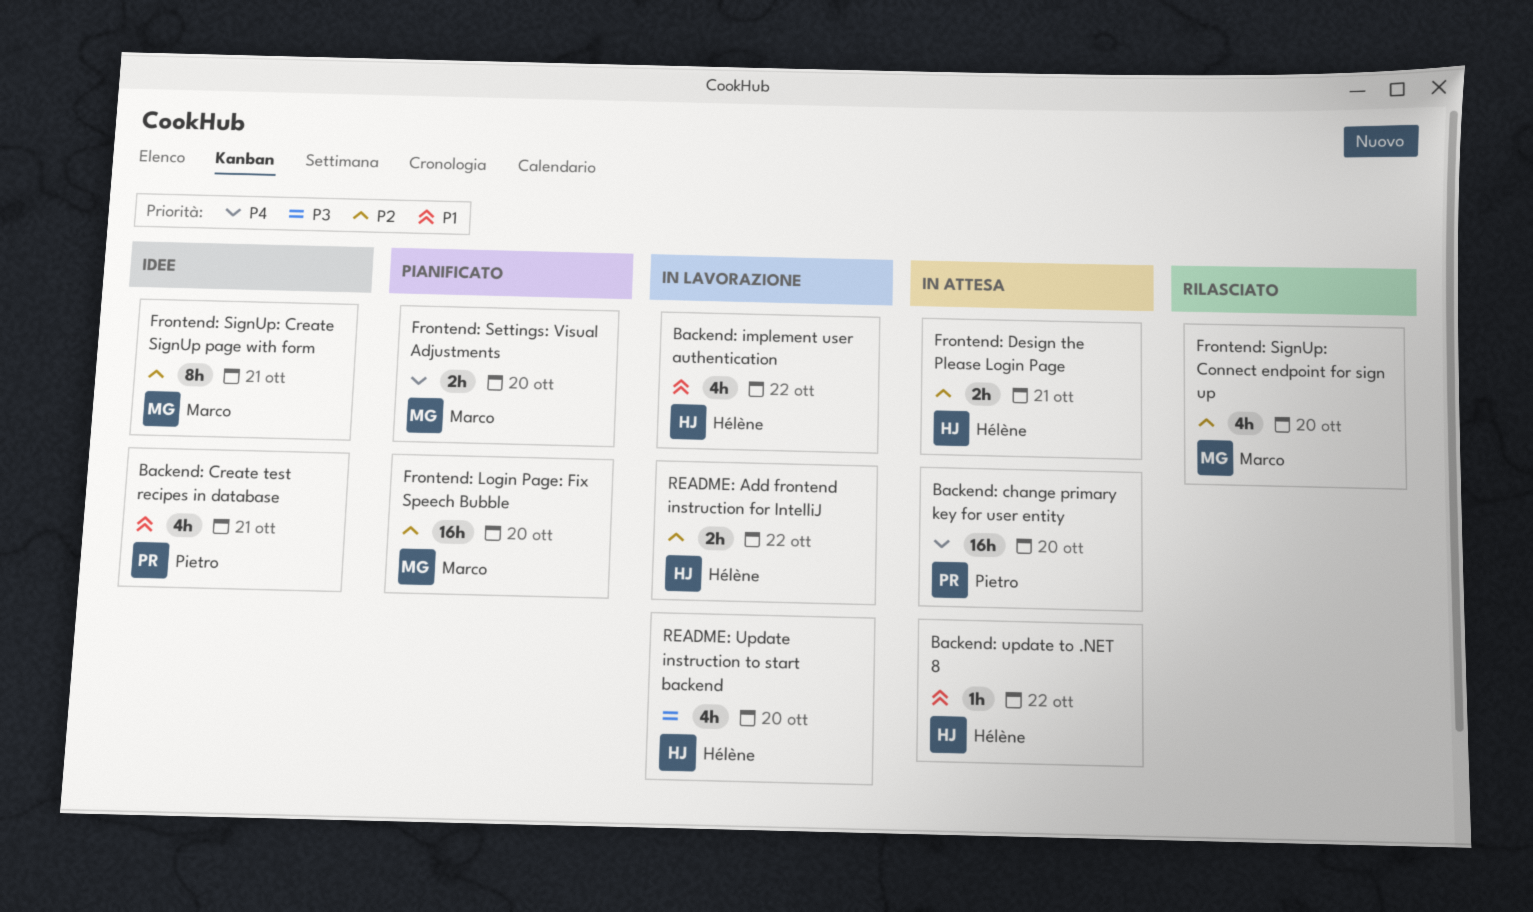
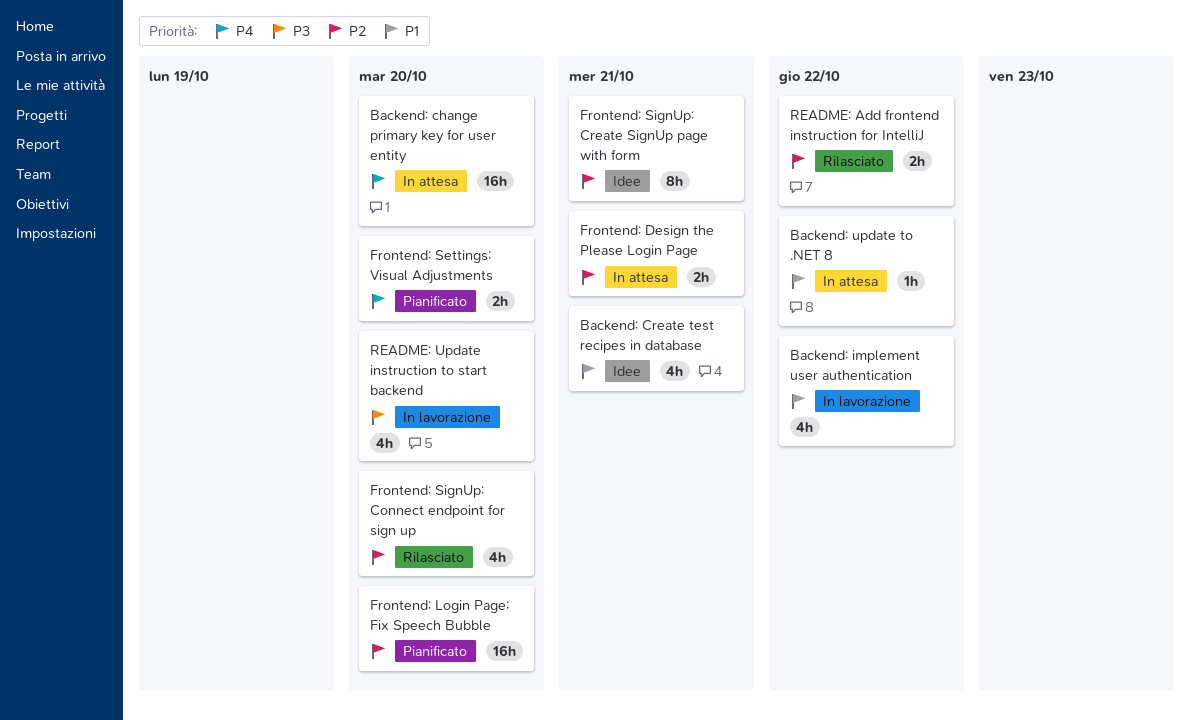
README: Add frontend instruction for IntelliJ, status: In lavorazione -> Rilasciato

